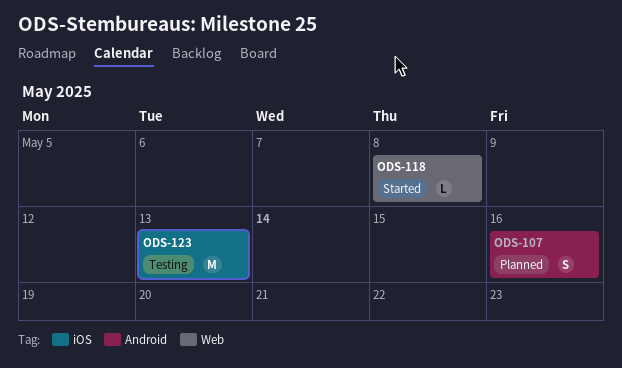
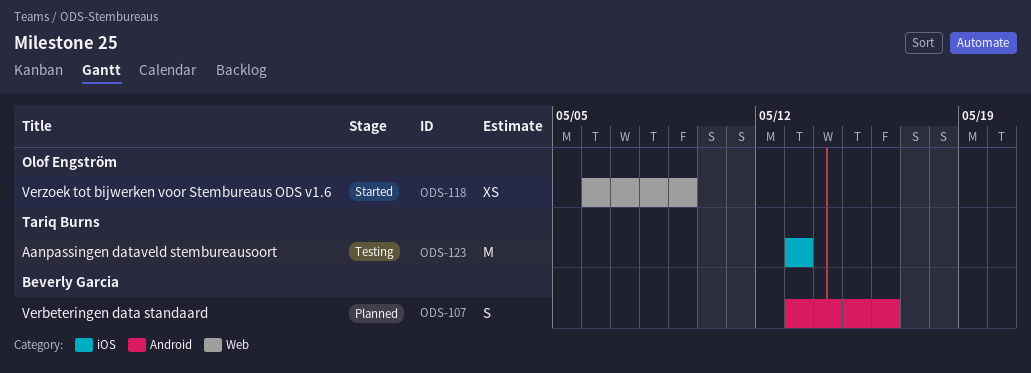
ODS-118, estimate: L -> XS
ODS-118, due: May 8 -> May 9

